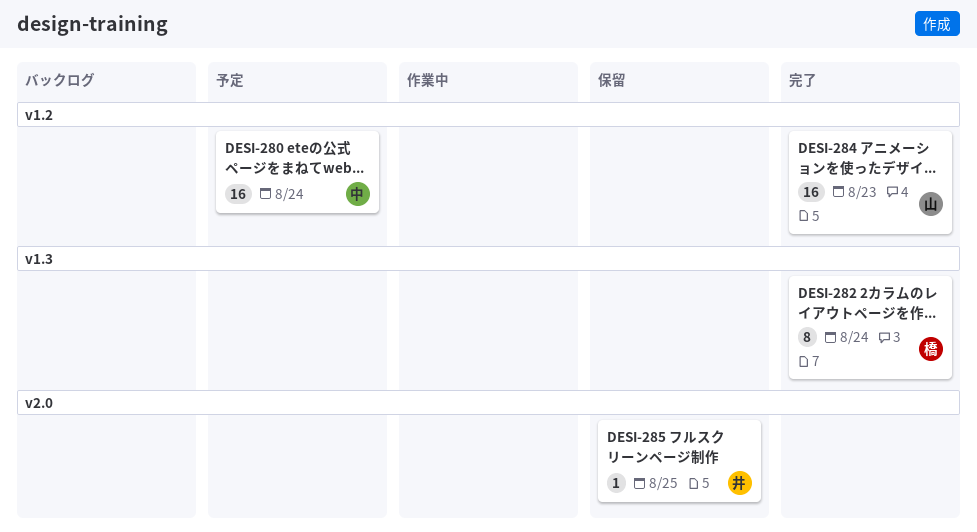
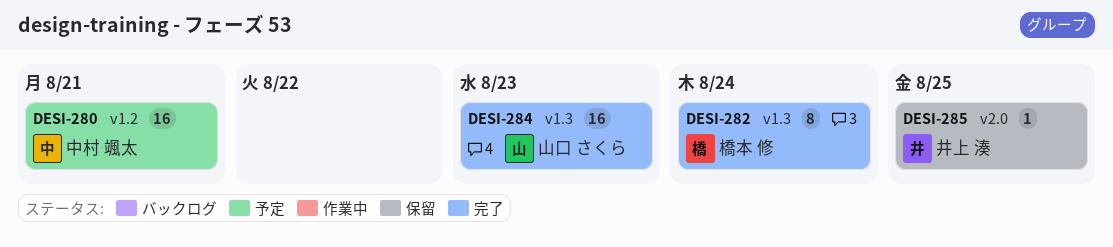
DESI-280, due: Aug 24 -> Aug 21
DESI-284, label: v1.2 -> v1.3

